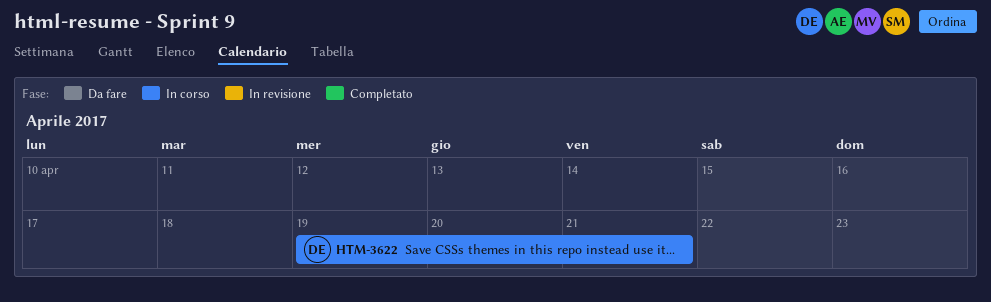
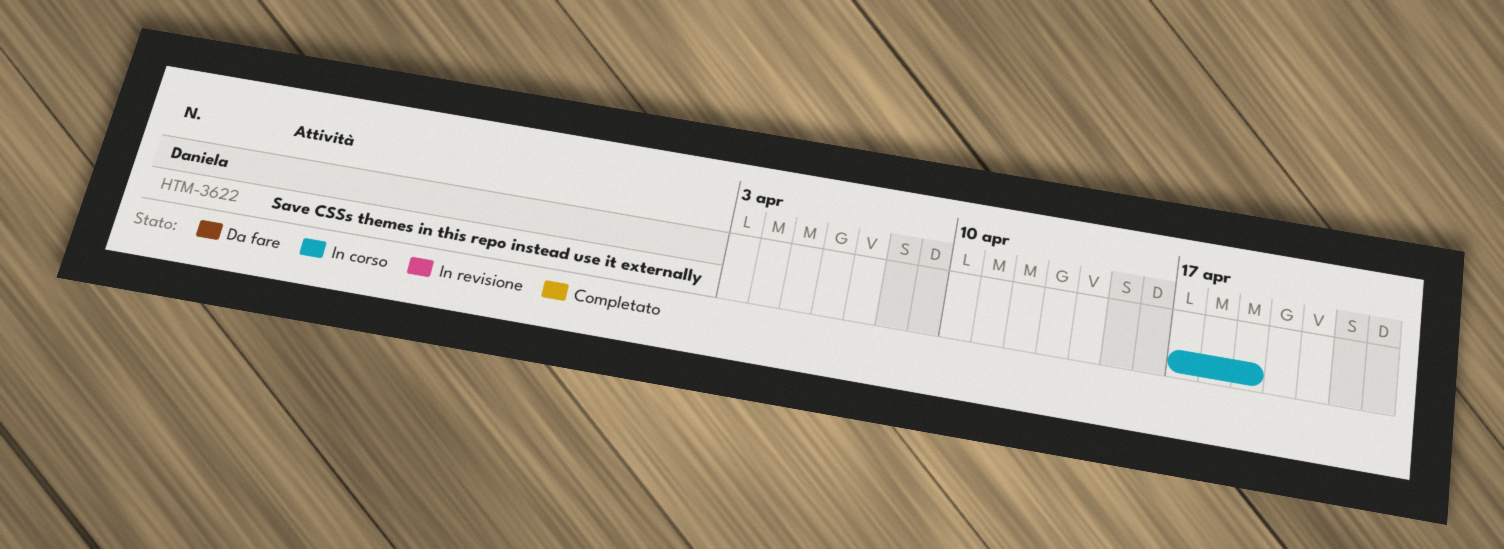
HTM-3622, start: Apr 19 -> Apr 17
HTM-3622, due: Apr 21 -> Apr 19

